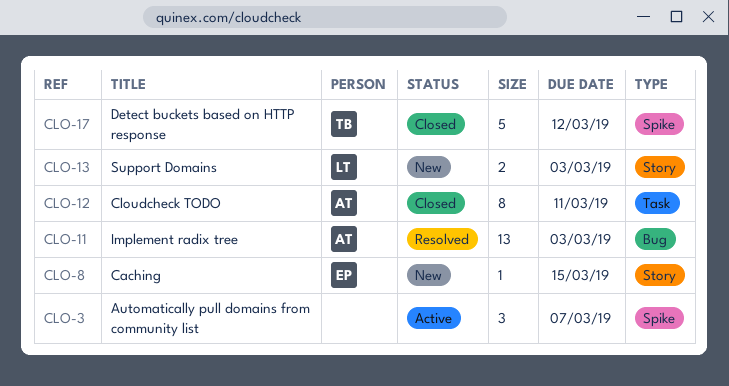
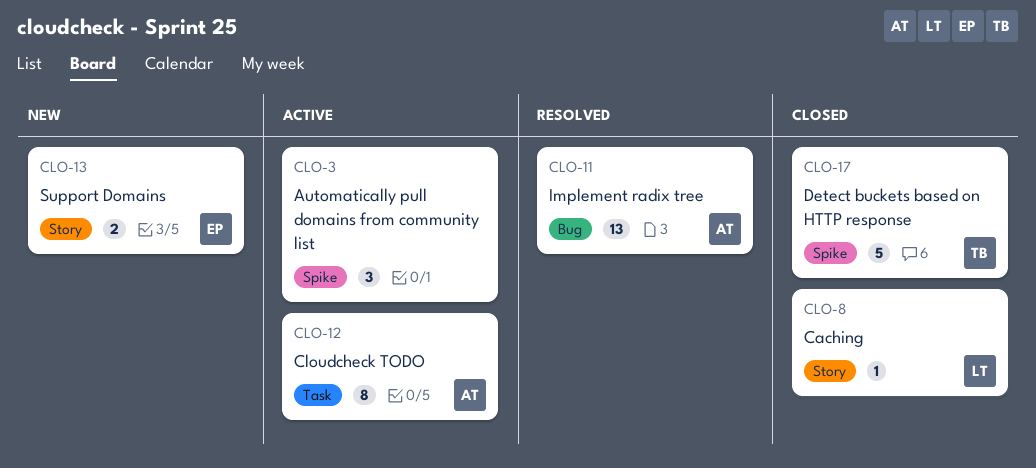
CLO-8, status: New -> Closed
CLO-8, owner: EP -> LT
CLO-12, status: Closed -> Active
CLO-13, owner: LT -> EP

